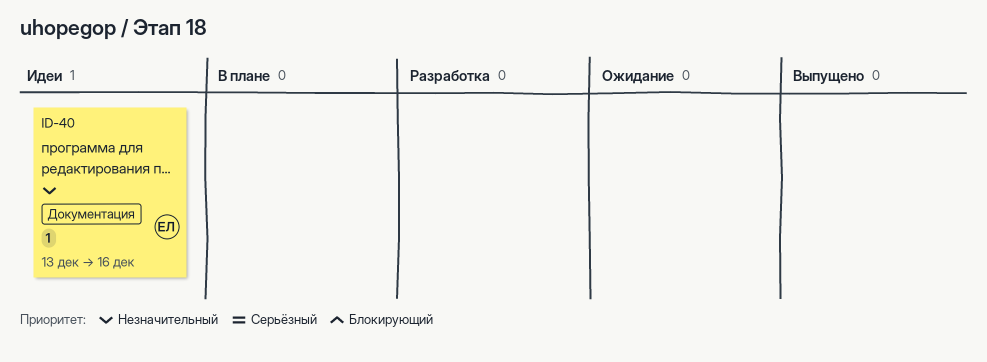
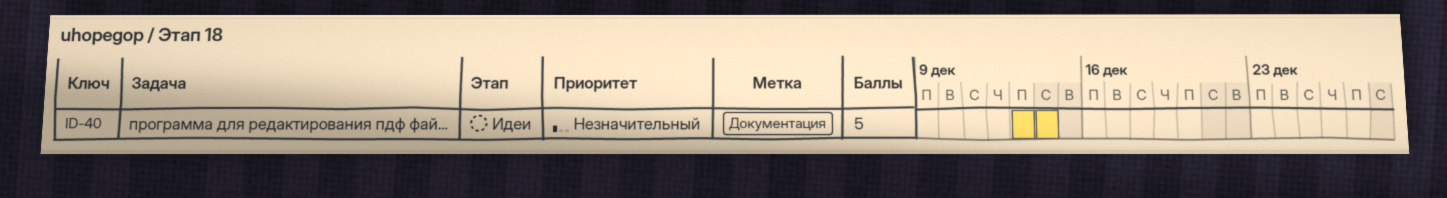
ID-40, estimate: 1 -> 5
ID-40, due: Dec 16 -> Dec 14

